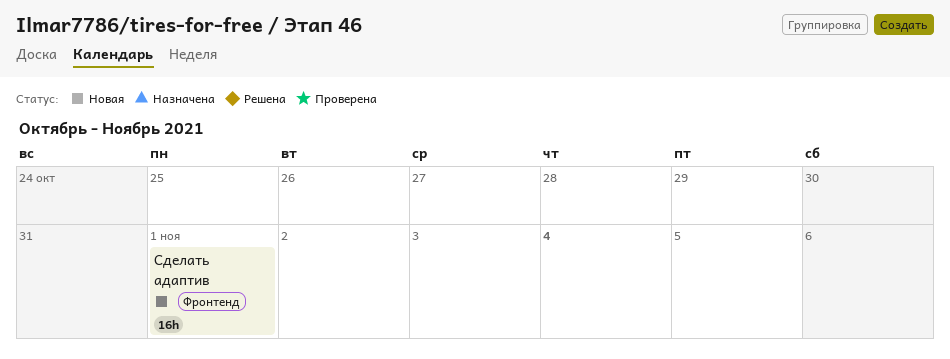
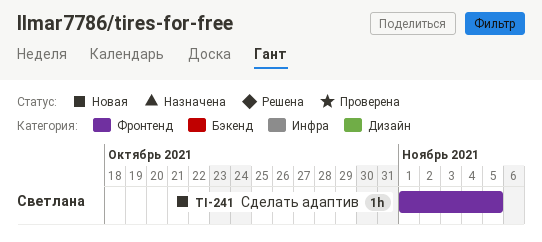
Сделать адаптив, estimate: 16h -> 1h
Сделать адаптив, due: Nov 1 -> Nov 5

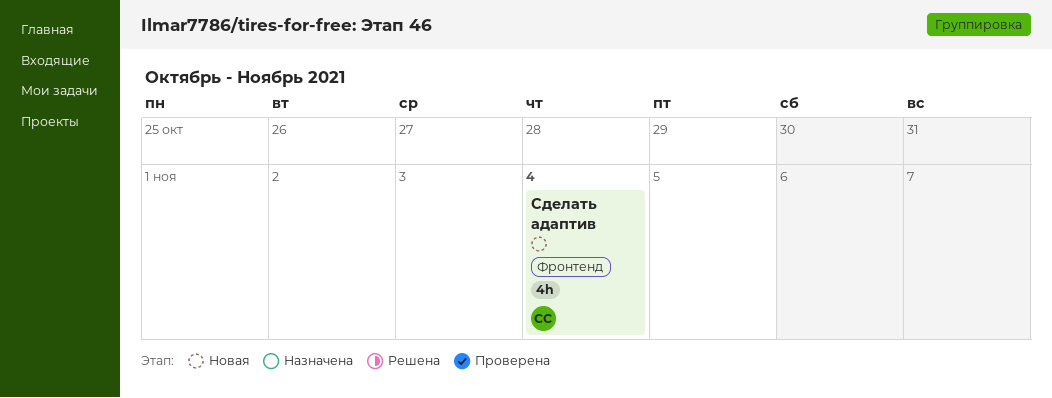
Сделать адаптив, estimate: 1h -> 4h
Сделать адаптив, due: Nov 5 -> Nov 4

